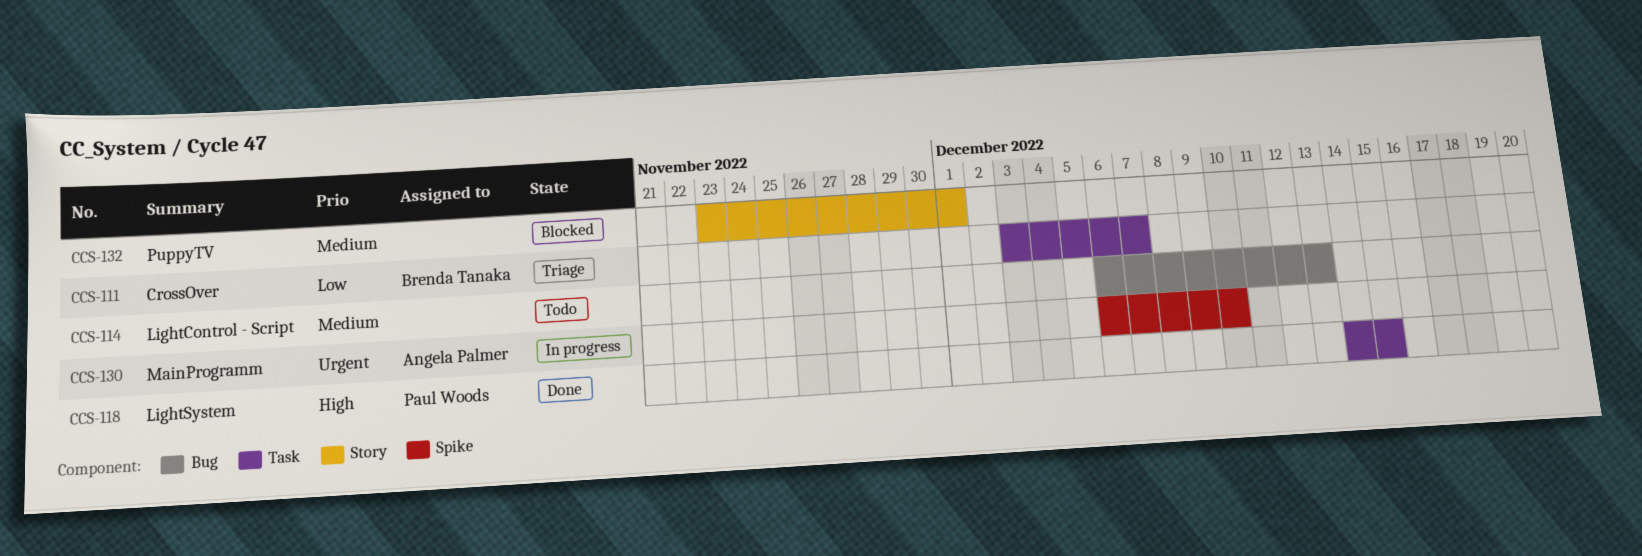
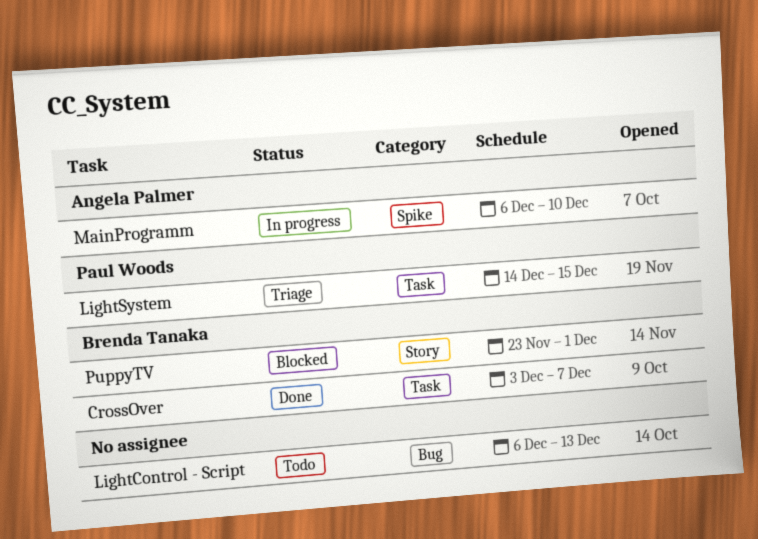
CrossOver, status: Triage -> Done
LightSystem, status: Done -> Triage
PuppyTV, owner: none -> Brenda Tanaka

